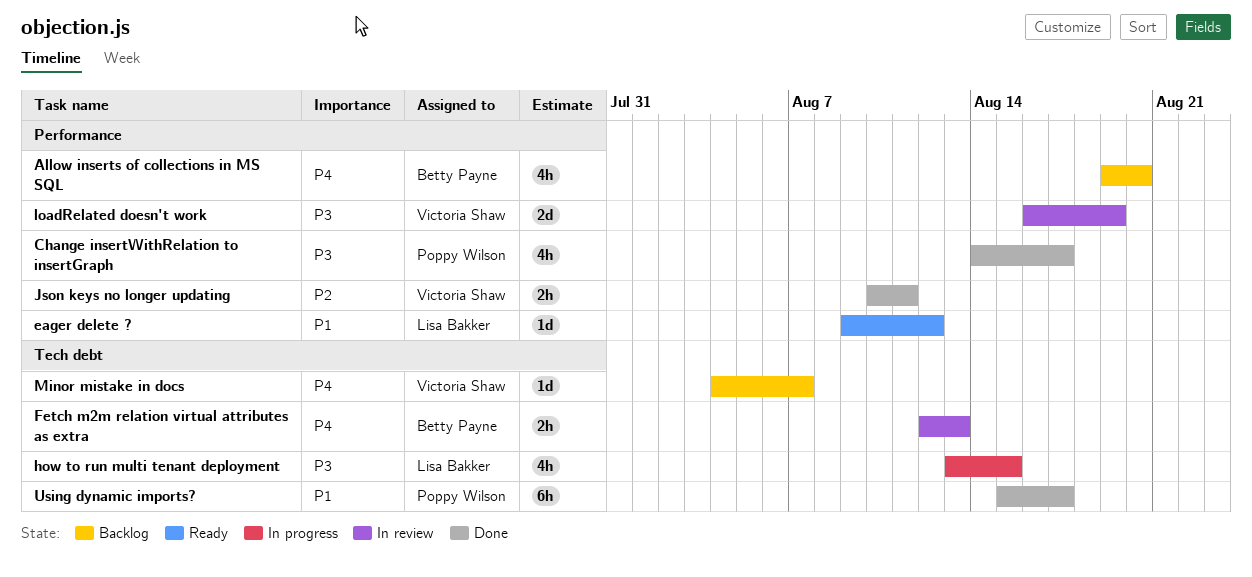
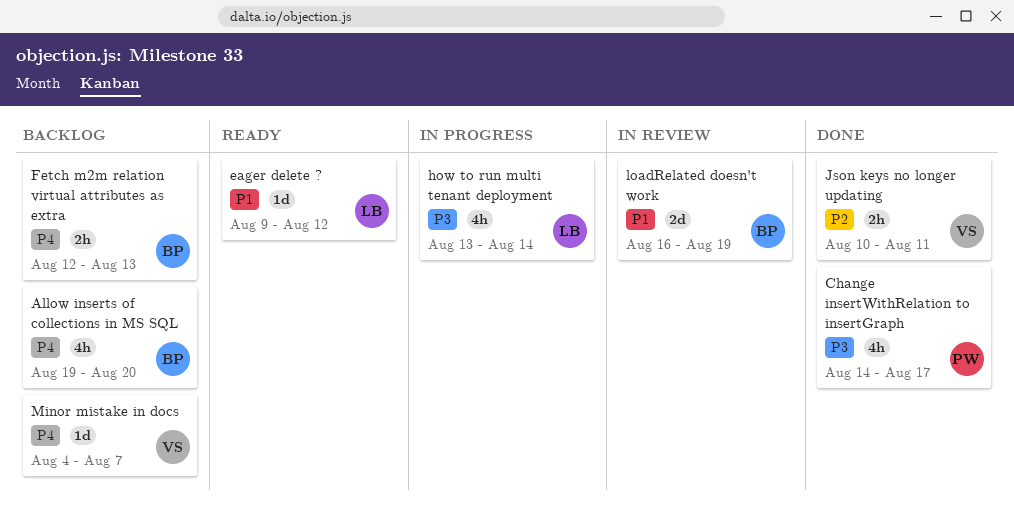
Fetch m2m relation virtual attributes as extra, status: In review -> Backlog
how to run multi tenant deployment, due: Aug 15 -> Aug 14
loadRelated doesn't work, owner: Victoria Shaw -> Betty Payne
loadRelated doesn't work, priority: P3 -> P1
Using dynamic imports?: present -> none

